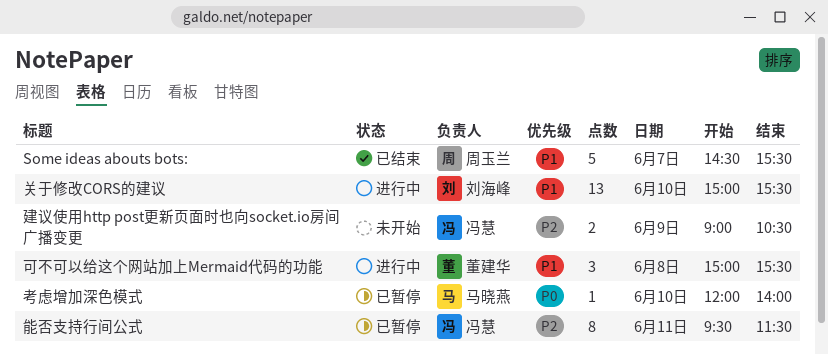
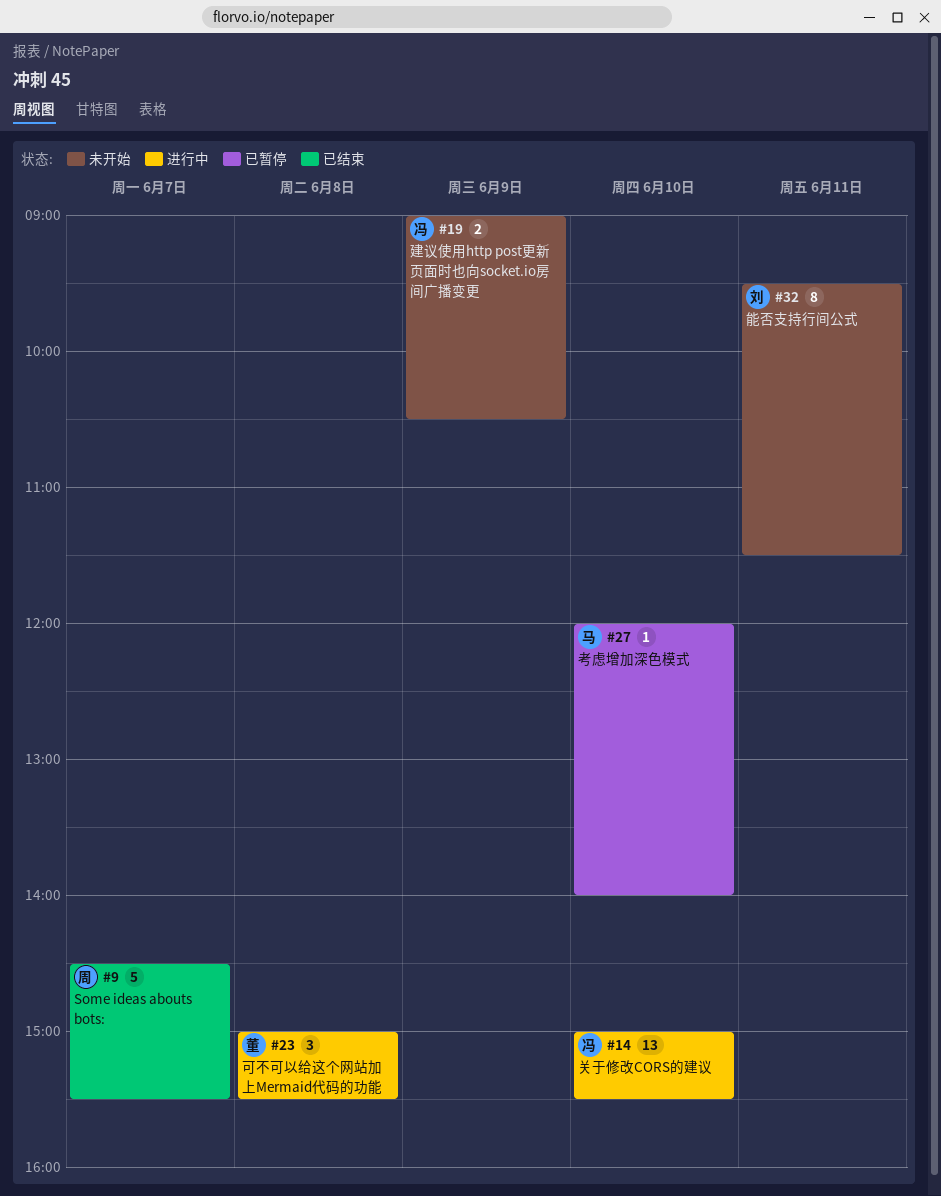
关于修改CORS的建议, owner: 刘海峰 -> 冯慧
能否支持行间公式, status: 已暂停 -> 未开始
能否支持行间公式, owner: 冯慧 -> 刘海峰

